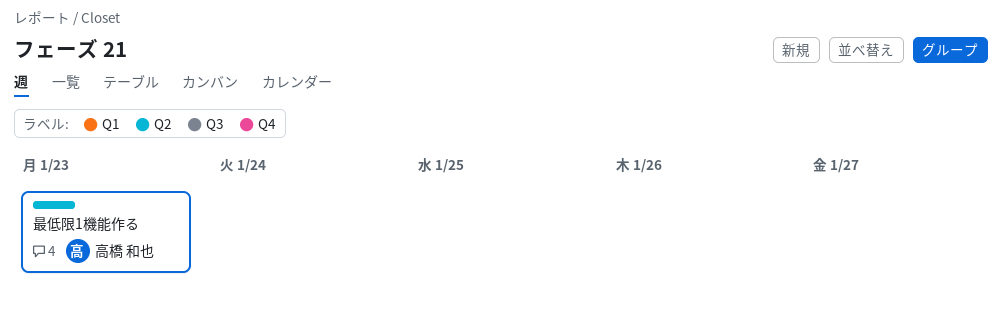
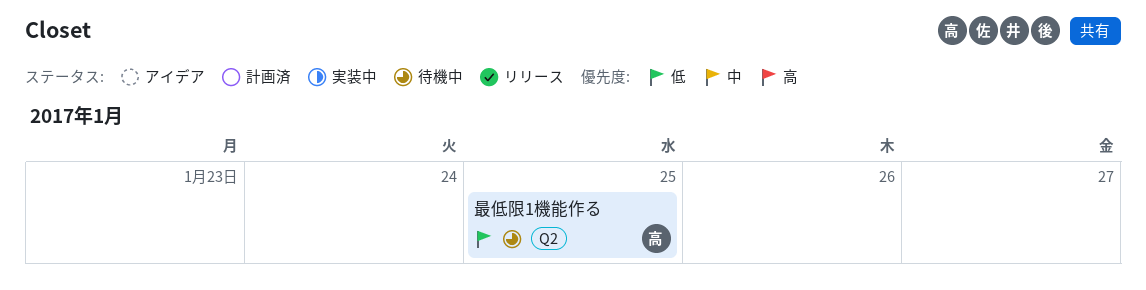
最低限1機能作る, due: Jan 23 -> Jan 25

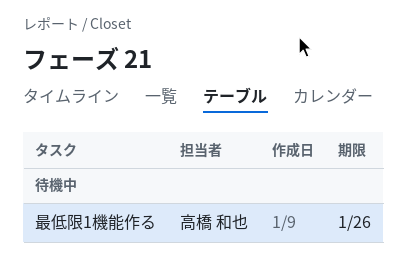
最低限1機能作る, due: Jan 25 -> Jan 26

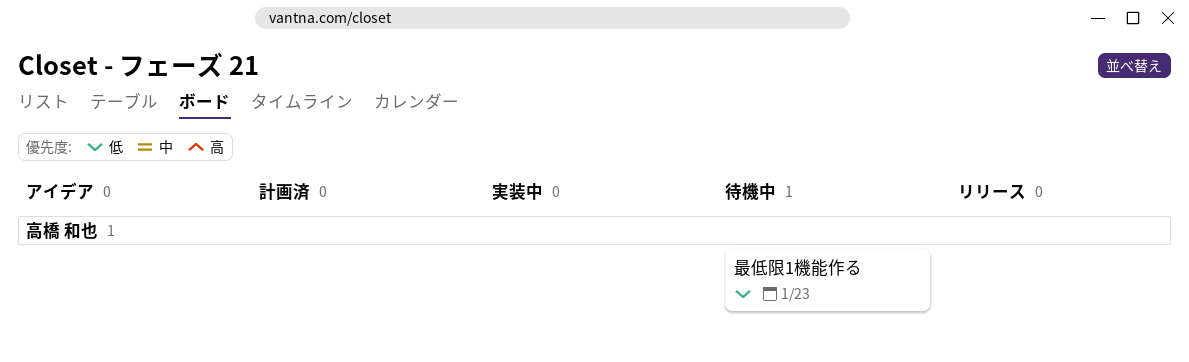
最低限1機能作る, due: Jan 26 -> Jan 23

